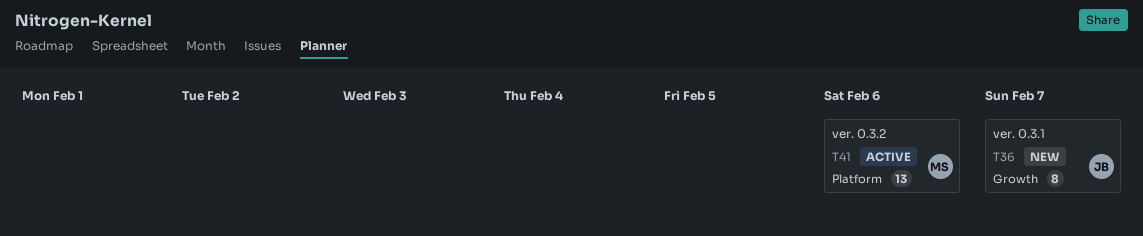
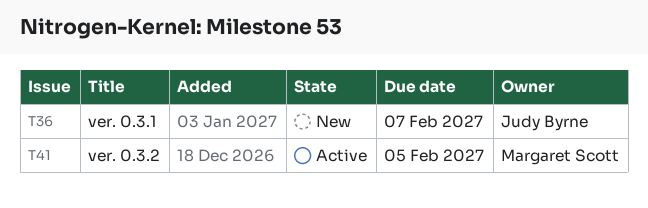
T41, due: Feb 6 -> Feb 5

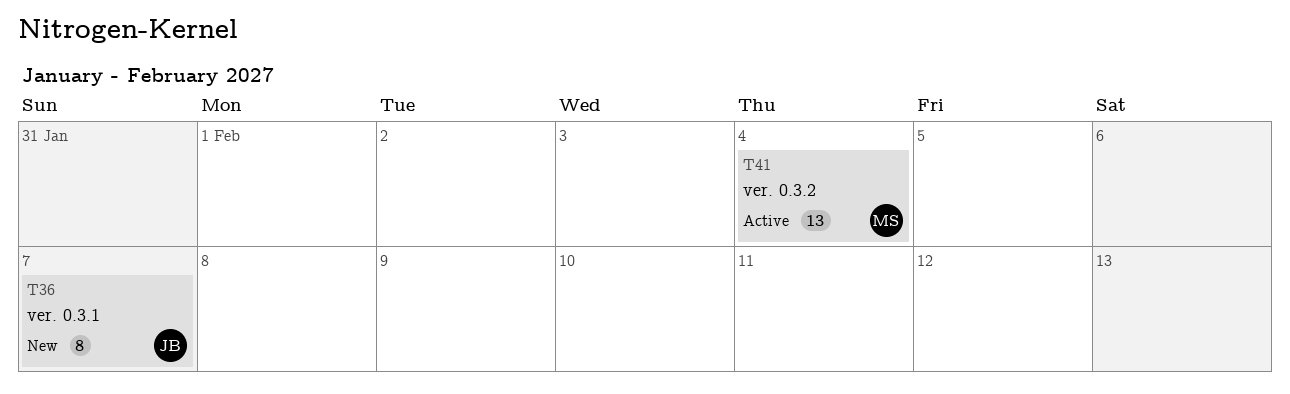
T41, due: Feb 5 -> Feb 4

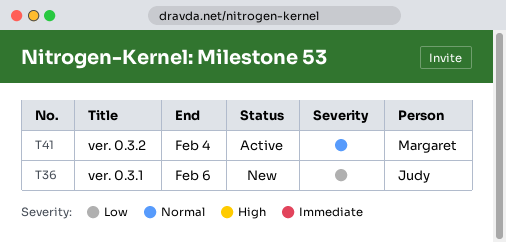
T36, due: Feb 7 -> Feb 6

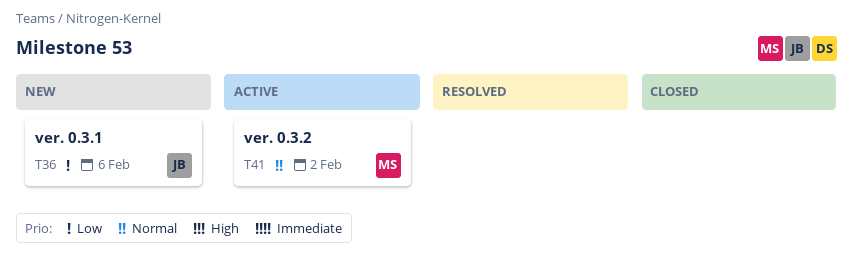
T41, due: Feb 4 -> Feb 2

